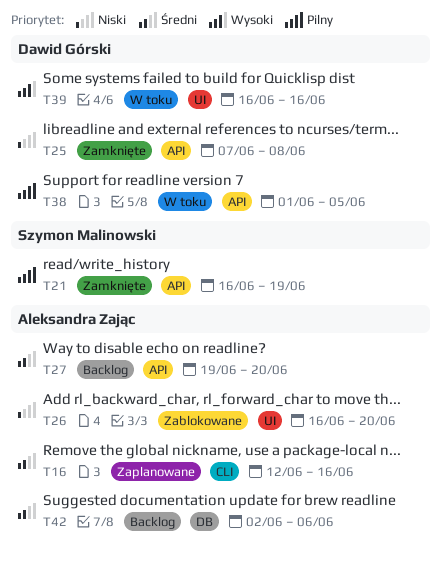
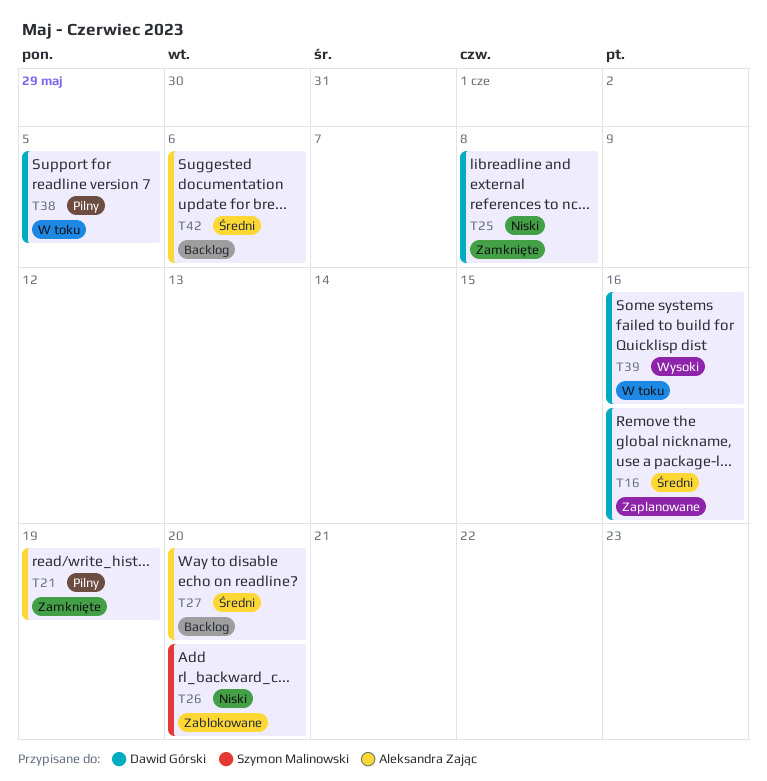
T16, owner: Aleksandra Zając -> Dawid Górski
T21, owner: Szymon Malinowski -> Aleksandra Zając
T26, owner: Aleksandra Zając -> Szymon Malinowski

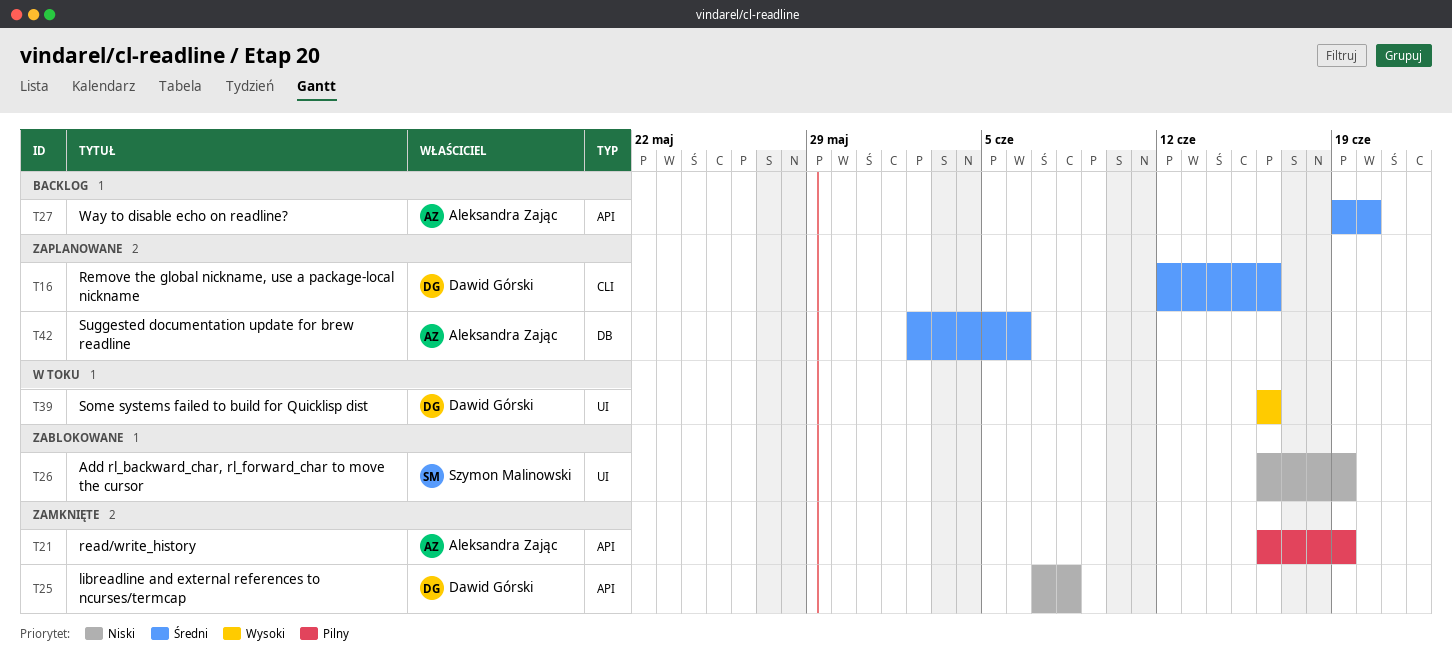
T26, due: Jun 20 -> Jun 19
T38: present -> none
T42, status: Backlog -> Zaplanowane

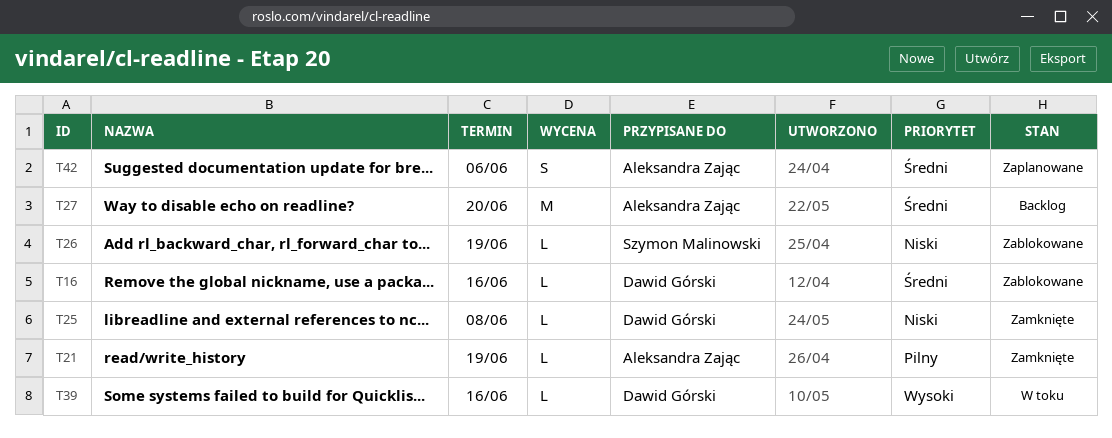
T16, status: Zaplanowane -> Zablokowane

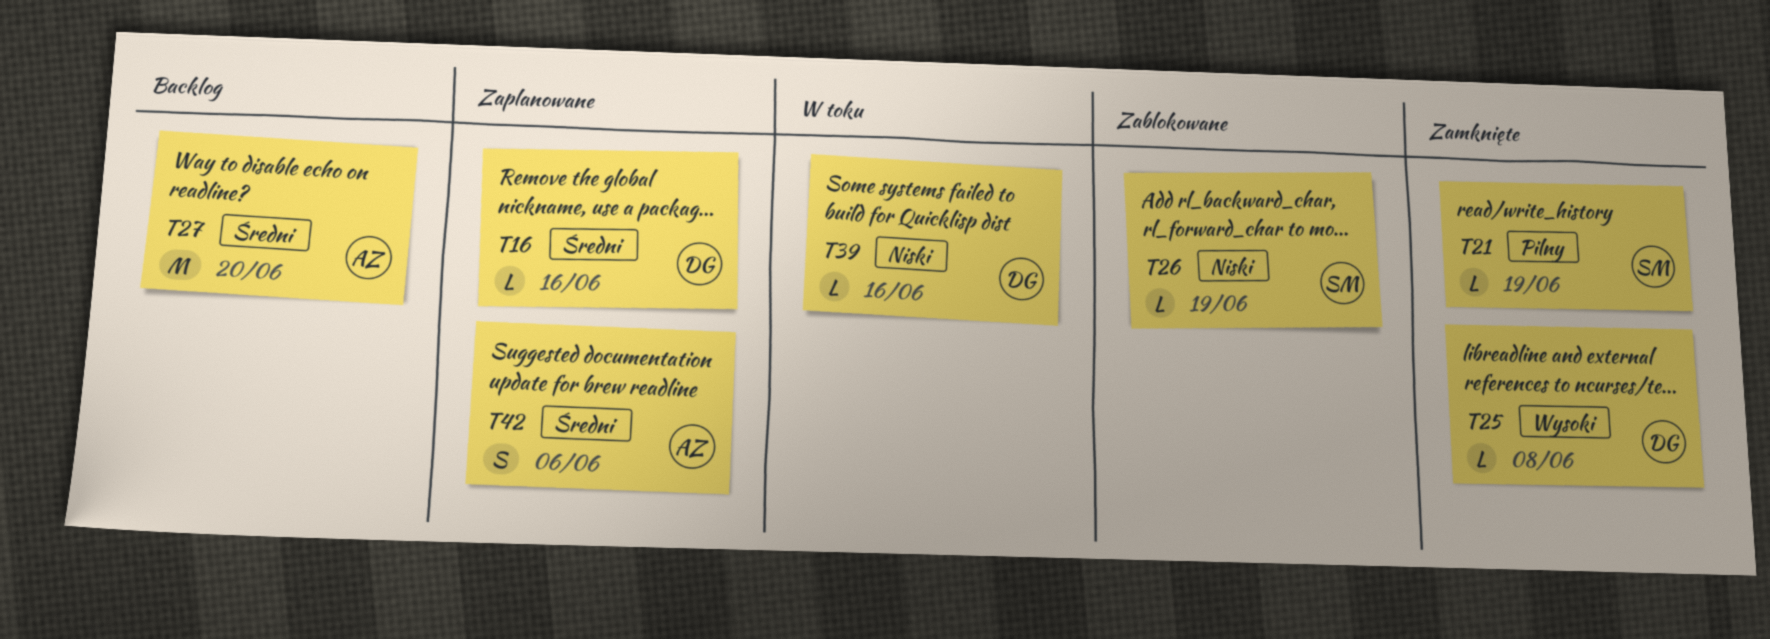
T16, status: Zablokowane -> Zaplanowane
T21, owner: Aleksandra Zając -> Szymon Malinowski
T25, priority: Niski -> Wysoki
T39, priority: Wysoki -> Niski

